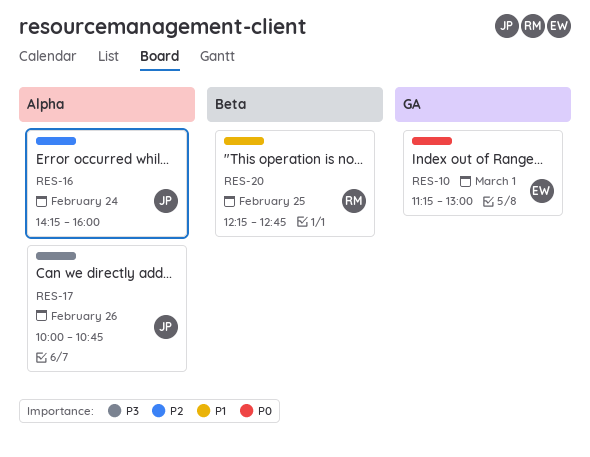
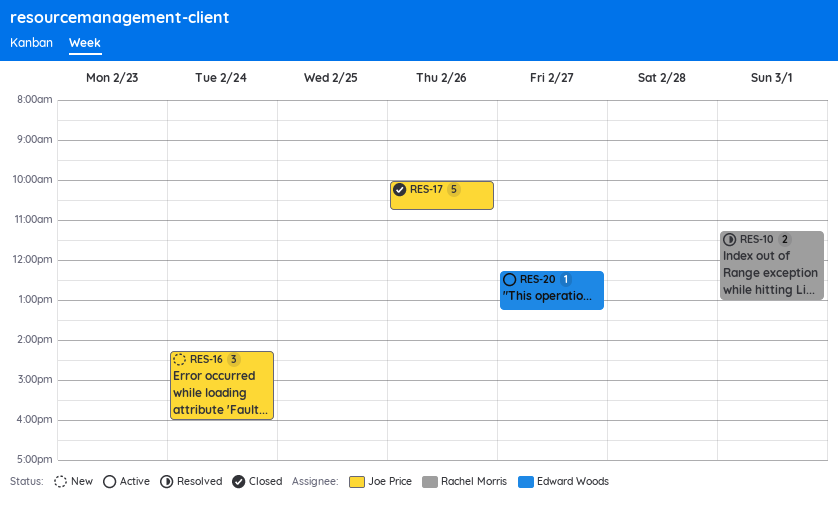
RES-10, owner: Edward Woods -> Rachel Morris
RES-20, owner: Rachel Morris -> Edward Woods
RES-20, day: Feb 25 -> Feb 27
RES-20, ends: 12:45 -> 13:15

